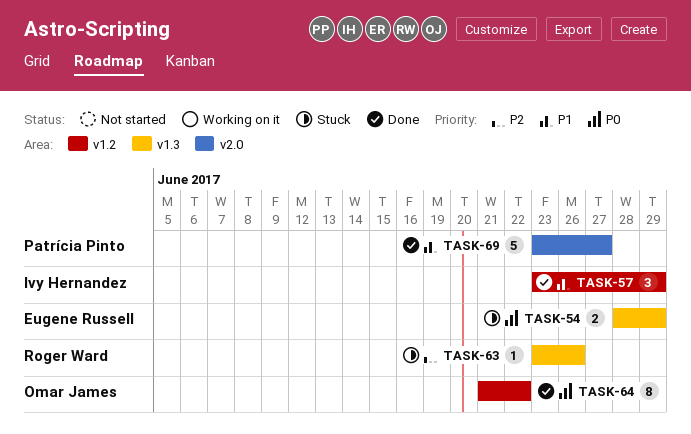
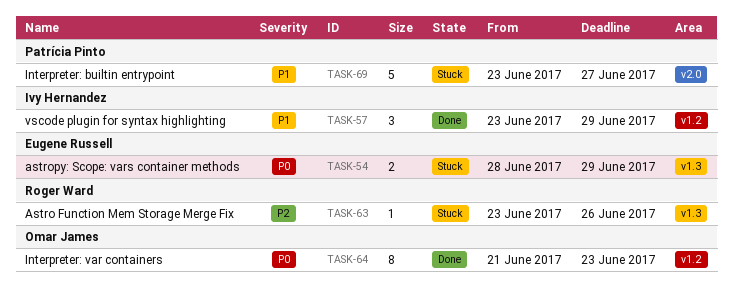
TASK-64, due: Jun 22 -> Jun 23
TASK-69, status: Done -> Stuck

